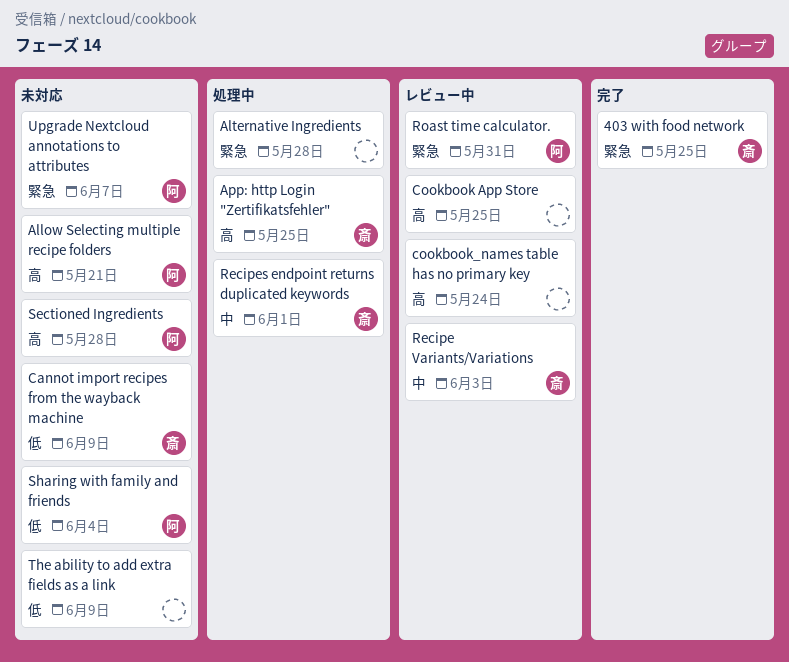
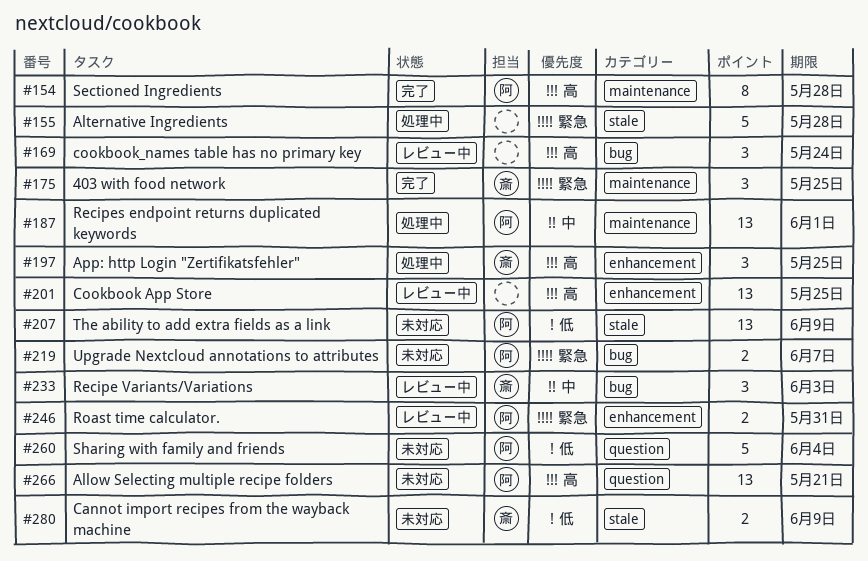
Recipes endpoint returns duplicated keywords, owner: 斎 -> 阿
Sectioned Ingredients, status: 未対応 -> 完了
The ability to add extra fields as a link, owner: none -> 阿

